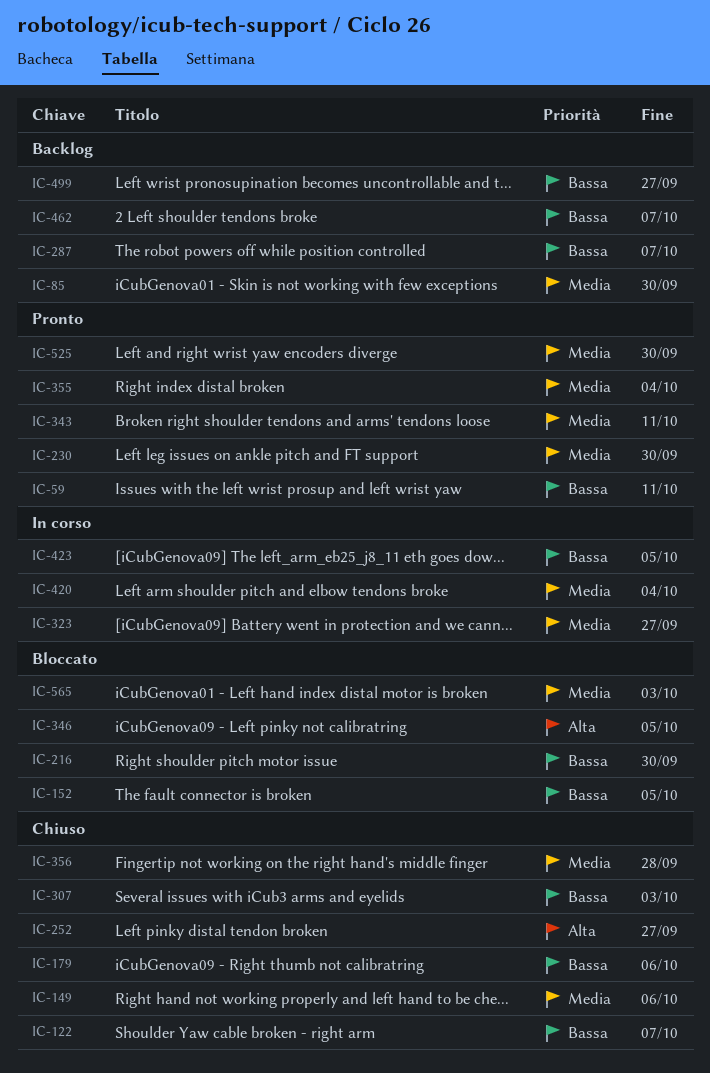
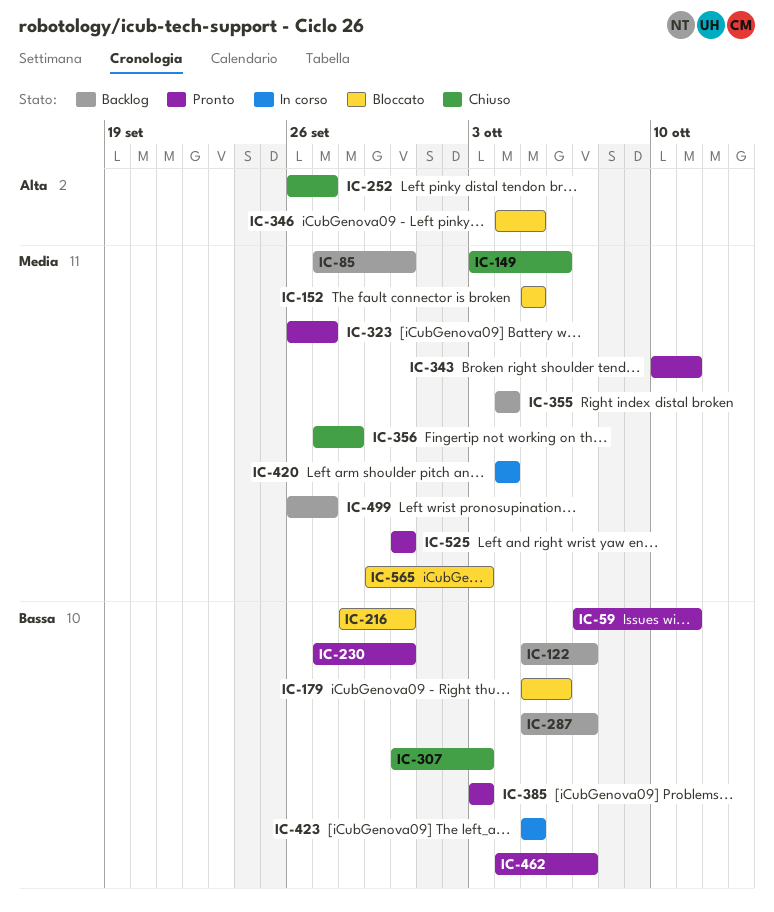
IC-122, status: Chiuso -> Backlog
IC-152, priority: Bassa -> Media
IC-179, status: Chiuso -> Bloccato
IC-230, priority: Media -> Bassa
IC-323, status: In corso -> Pronto
IC-355, status: Pronto -> Backlog
IC-385: none -> present
IC-462, status: Backlog -> Pronto
IC-499, priority: Bassa -> Media

